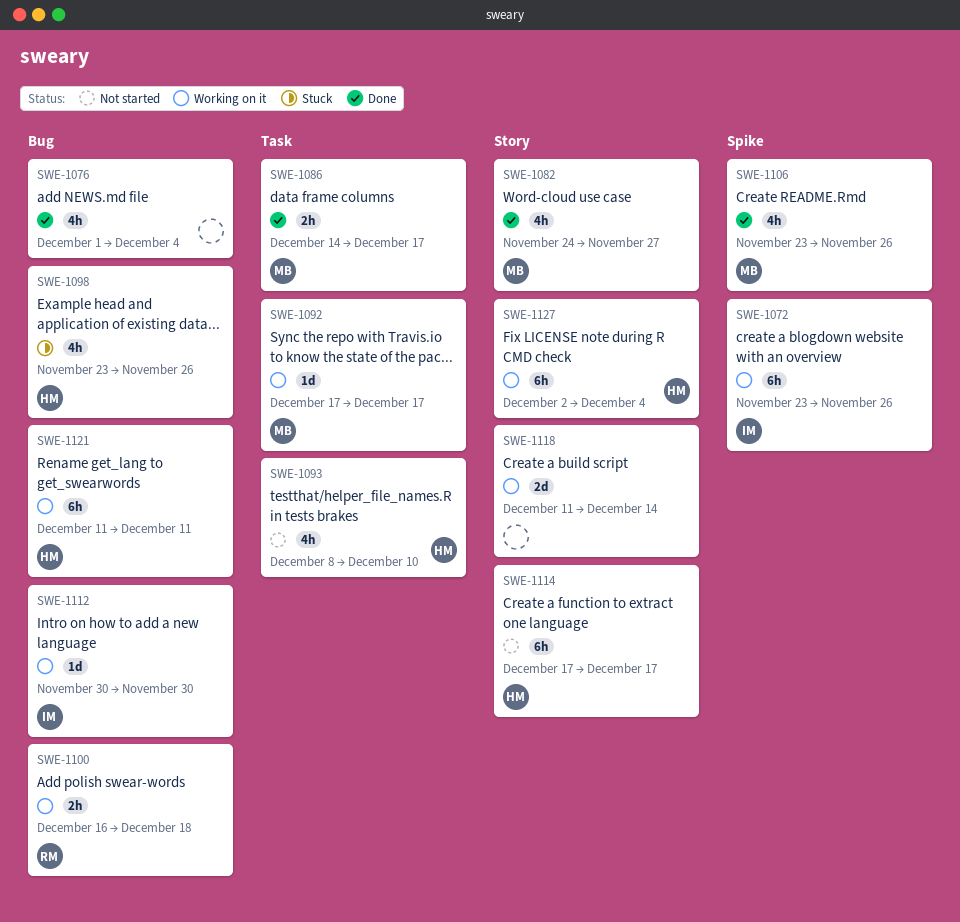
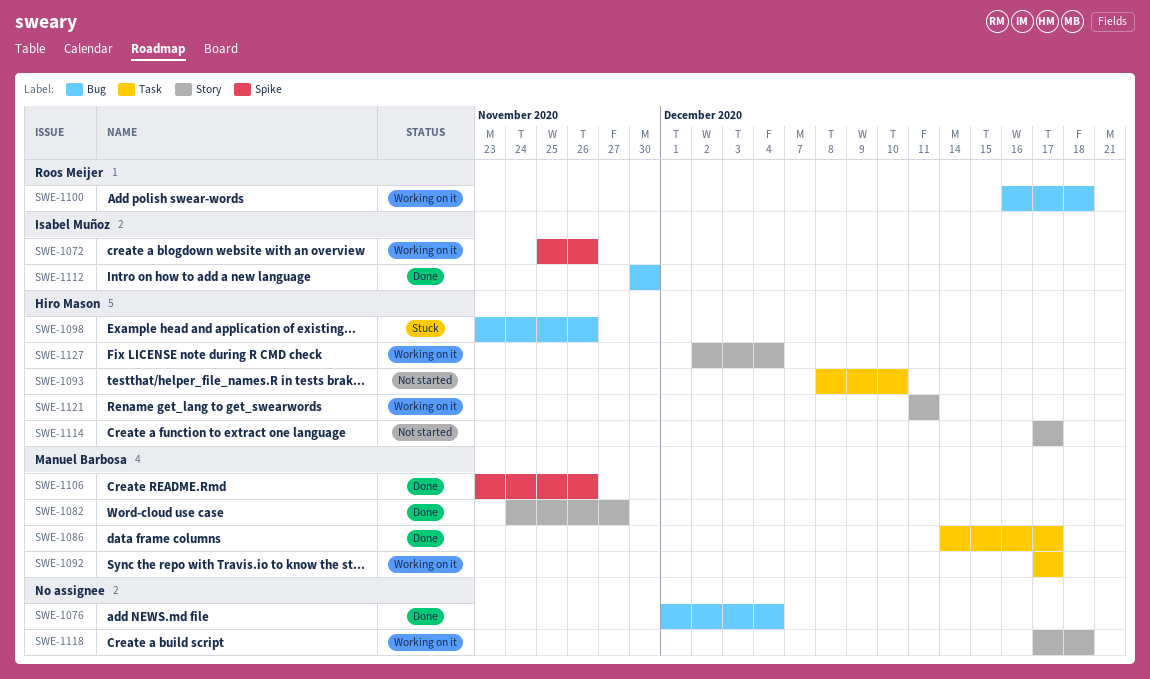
SWE-1072, start: Nov 23 -> Nov 25
SWE-1112, status: Working on it -> Done
SWE-1118, start: Dec 11 -> Dec 17
SWE-1118, due: Dec 14 -> Dec 18
SWE-1121, label: Bug -> Story

